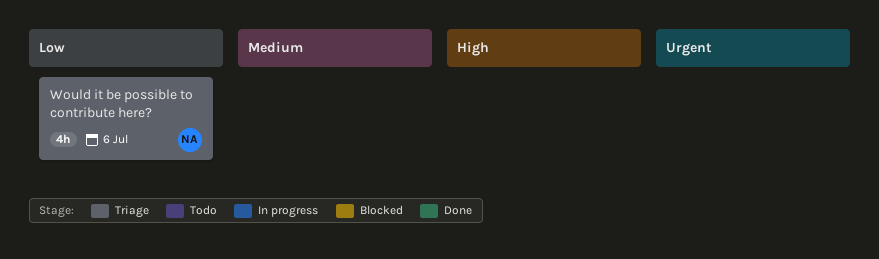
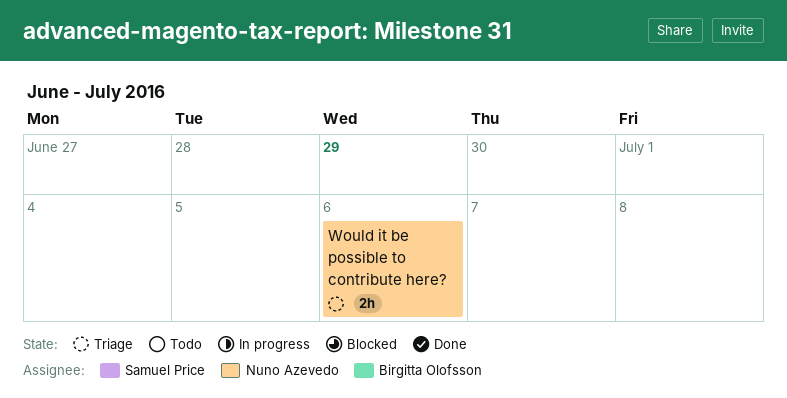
Would it be possible to contribute here?, estimate: 4h -> 2h

